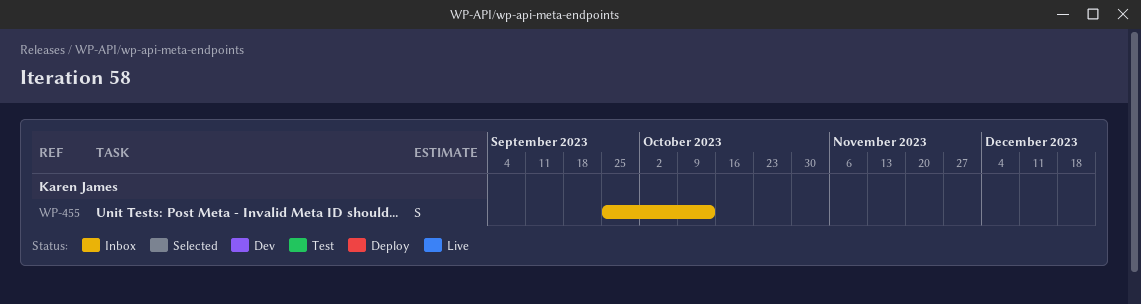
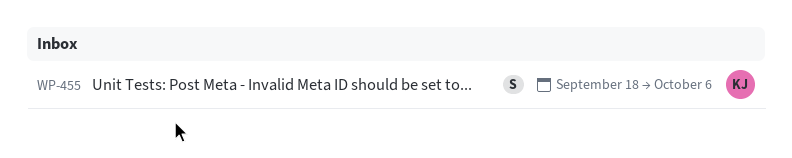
WP-455, start: Sep 25 -> Sep 18
WP-455, due: Oct 13 -> Oct 6

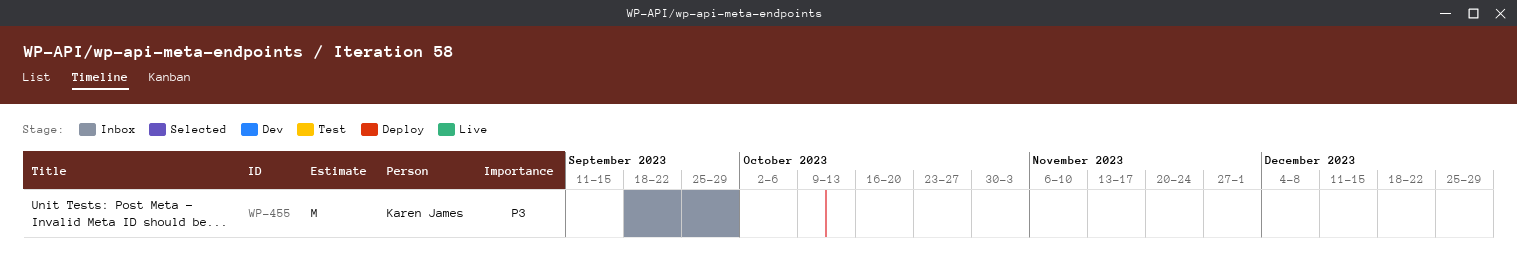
WP-455, estimate: S -> M
WP-455, due: Oct 6 -> Sep 29

